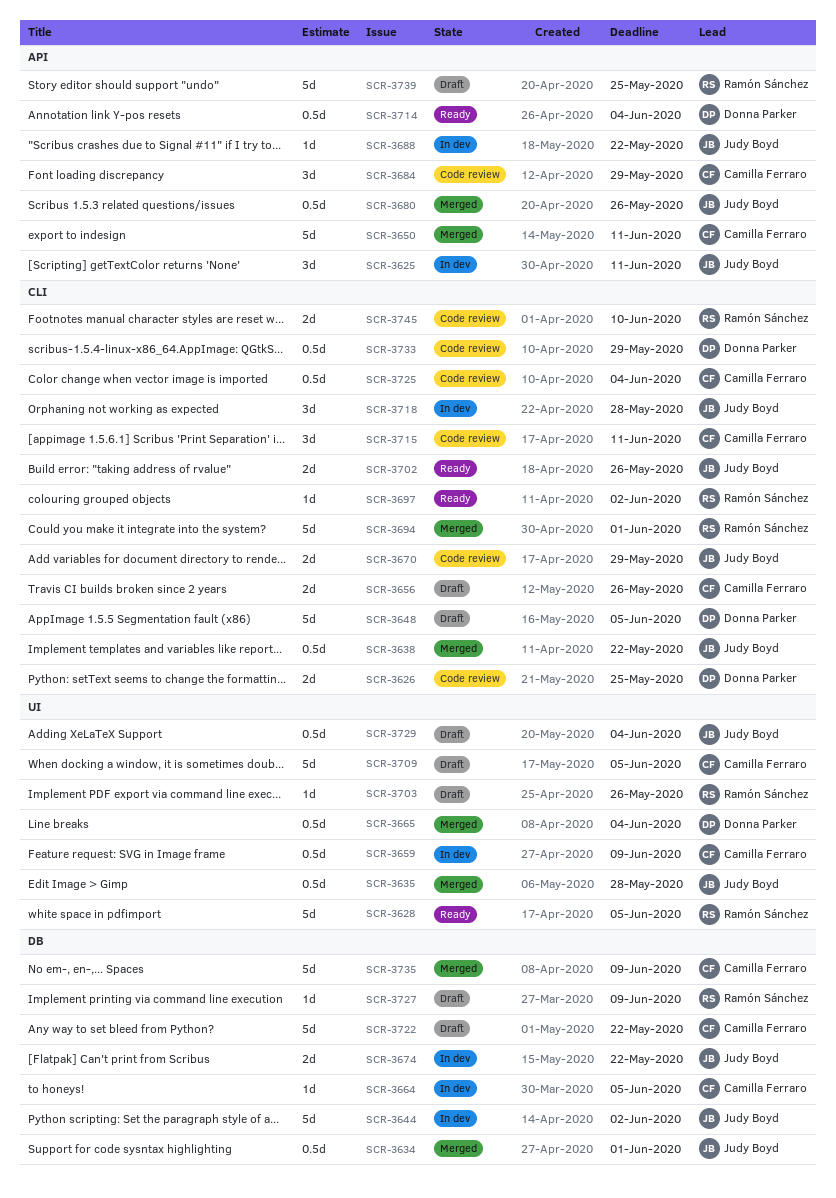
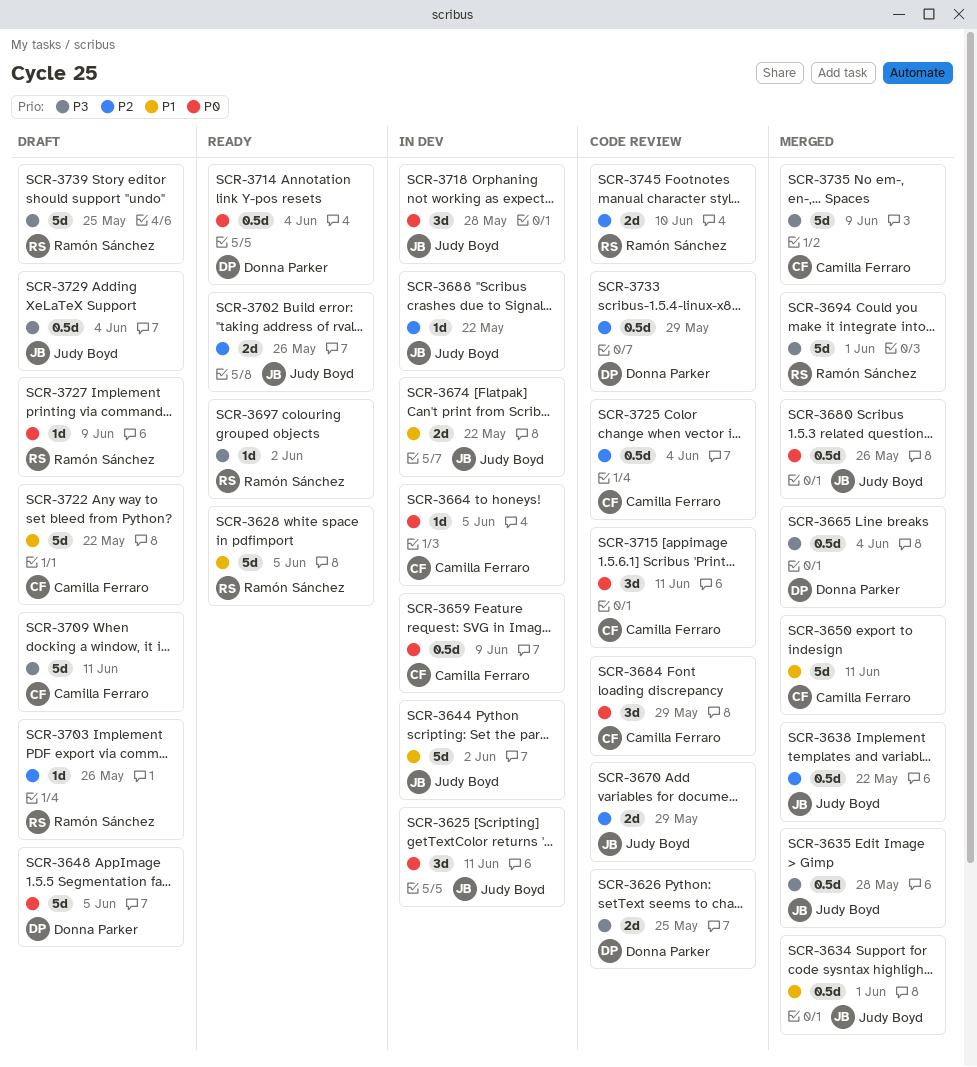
SCR-3656: present -> none
SCR-3709, due: Jun 5 -> Jun 11

